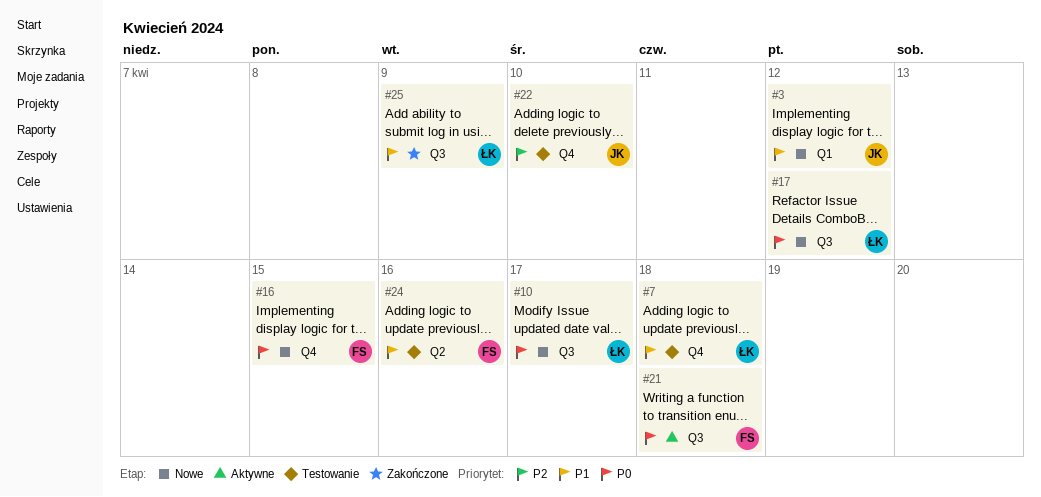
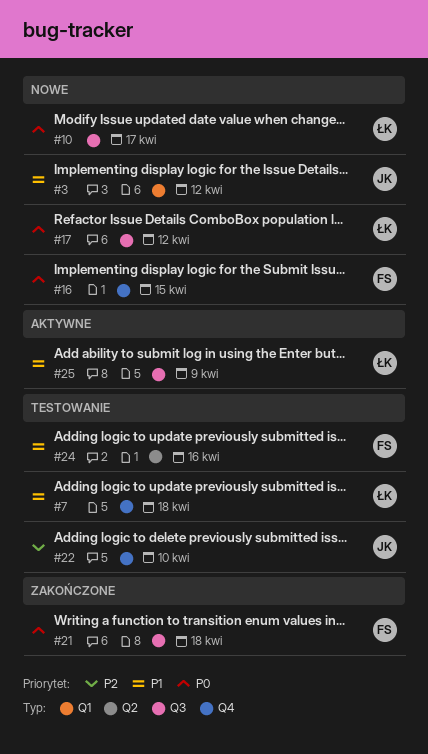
#21, status: Aktywne -> Zakończone
#25, status: Zakończone -> Aktywne

